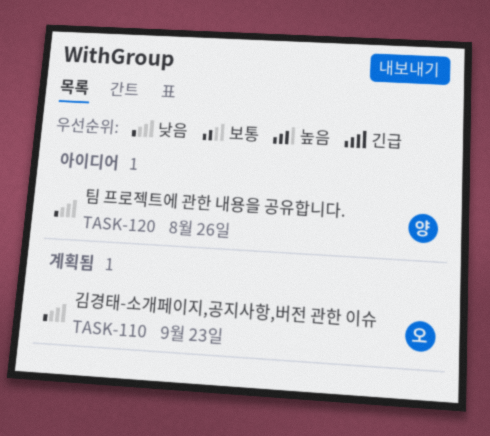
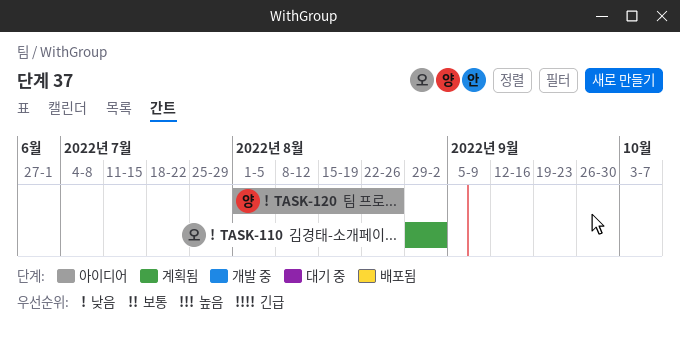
TASK-110, due: Sep 23 -> Sep 2

